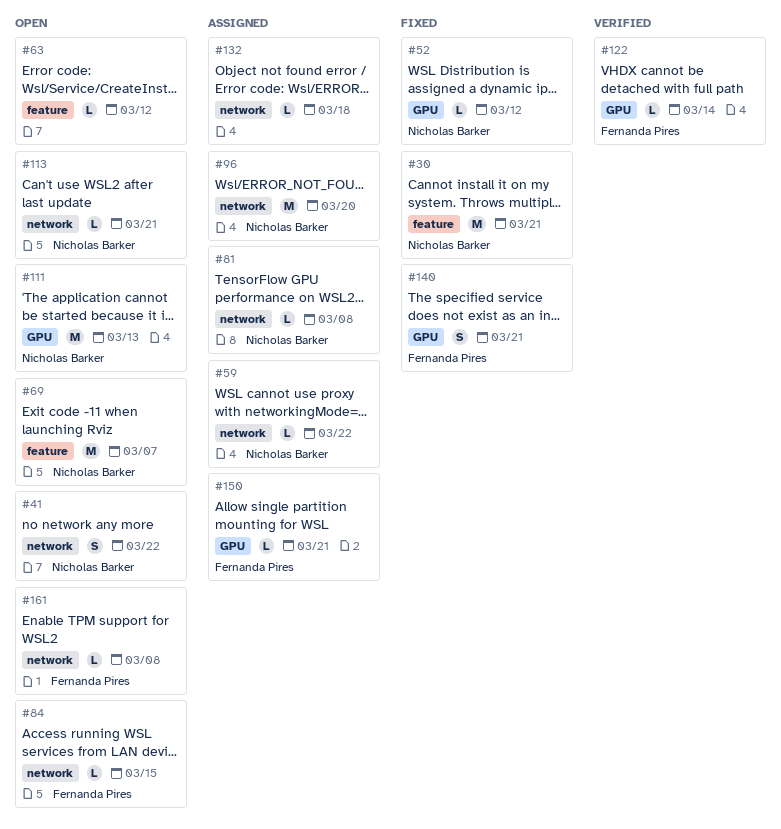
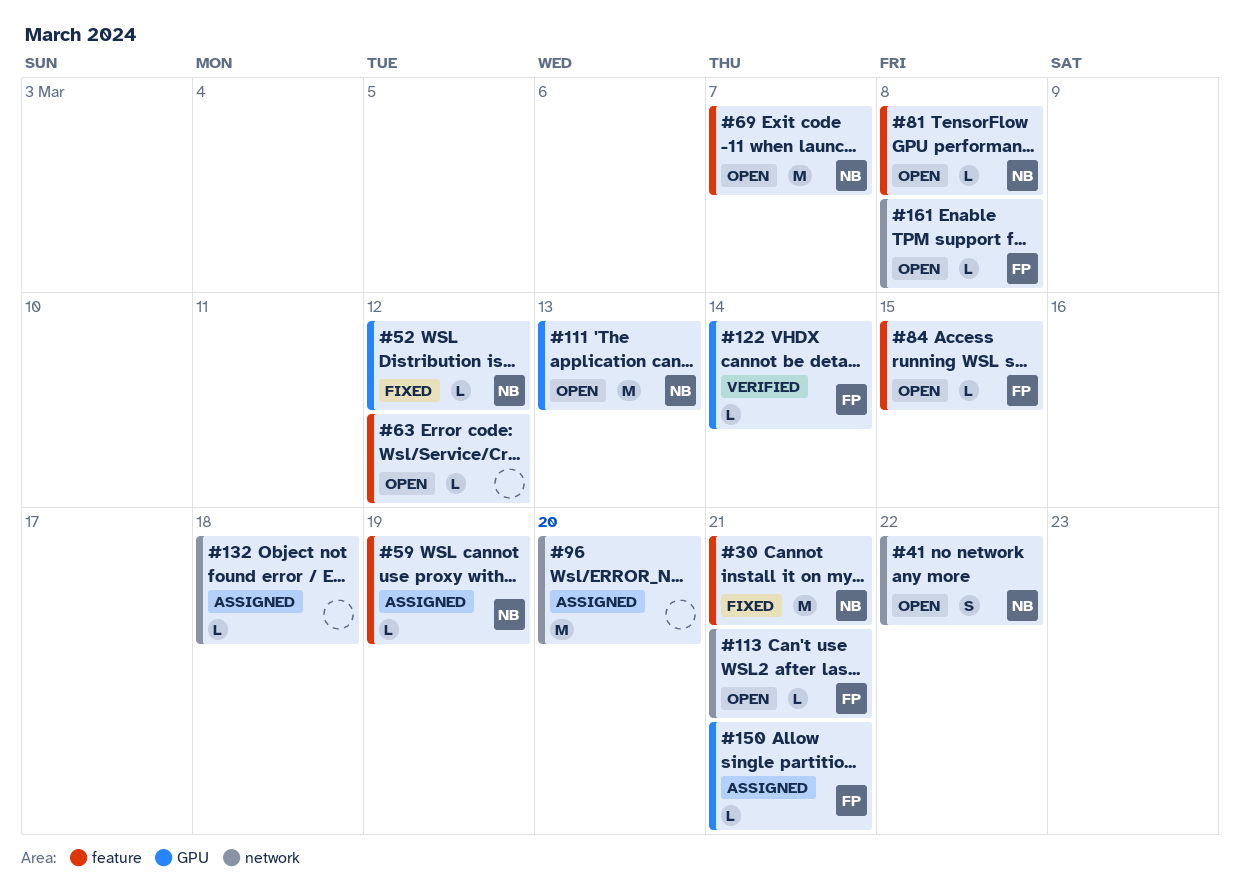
#59, label: network -> feature
#59, due: Mar 22 -> Mar 19
#81, status: Assigned -> Open
#81, label: network -> feature
#84, label: network -> feature
#96, owner: Nicholas Barker -> none
#113, owner: Nicholas Barker -> Fernanda Pires
#140: present -> none

